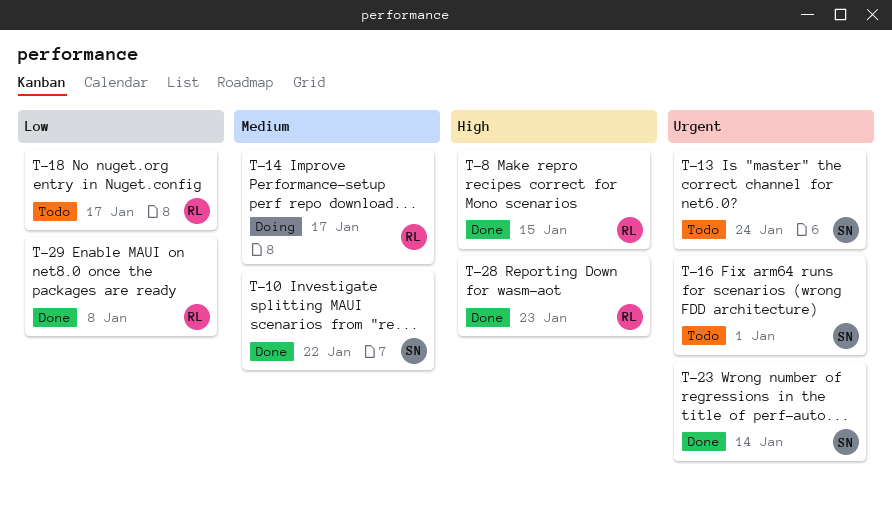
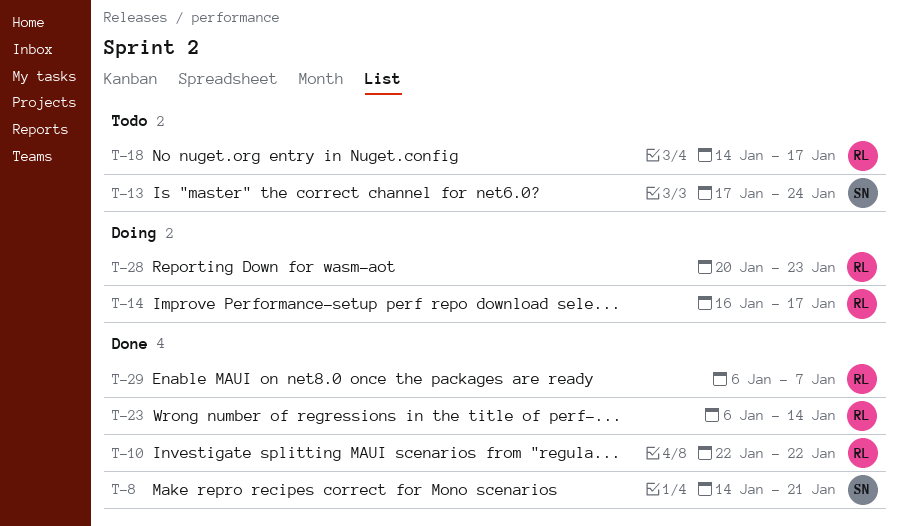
T-8, owner: RL -> SN
T-8, due: Jan 15 -> Jan 21
T-10, owner: SN -> RL
T-16: present -> none
T-23, owner: SN -> RL
T-28, status: Done -> Doing
T-29, due: Jan 8 -> Jan 7

